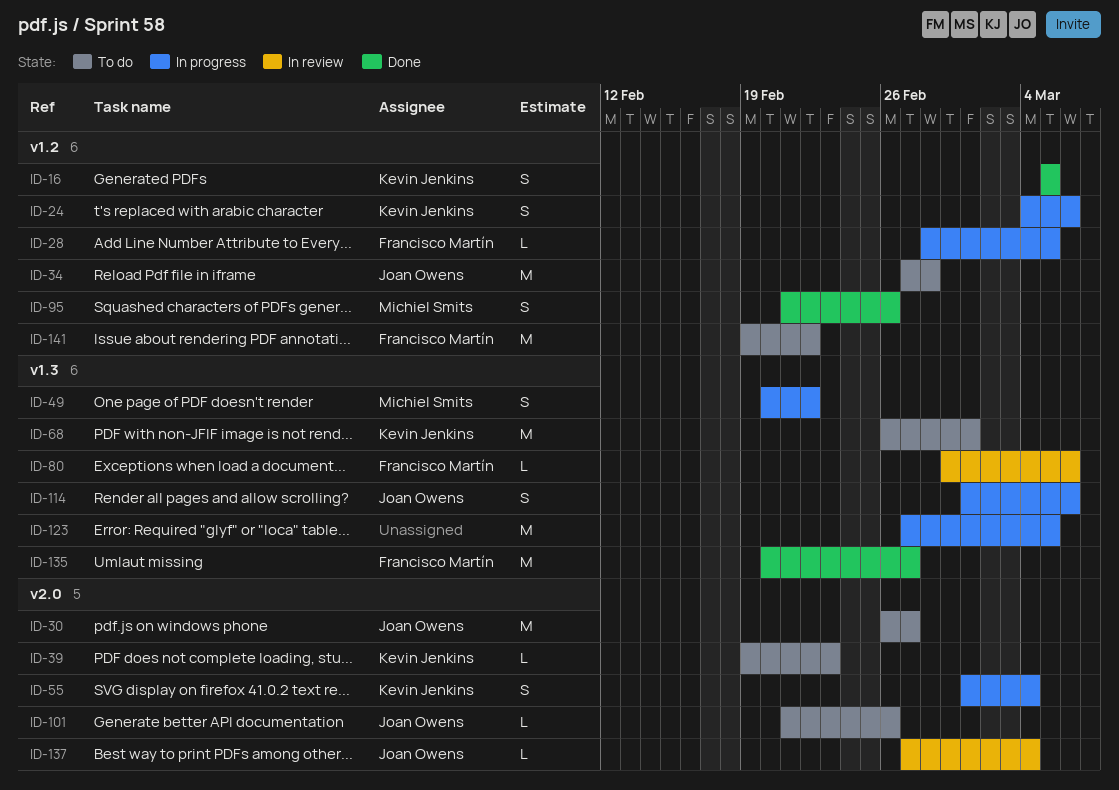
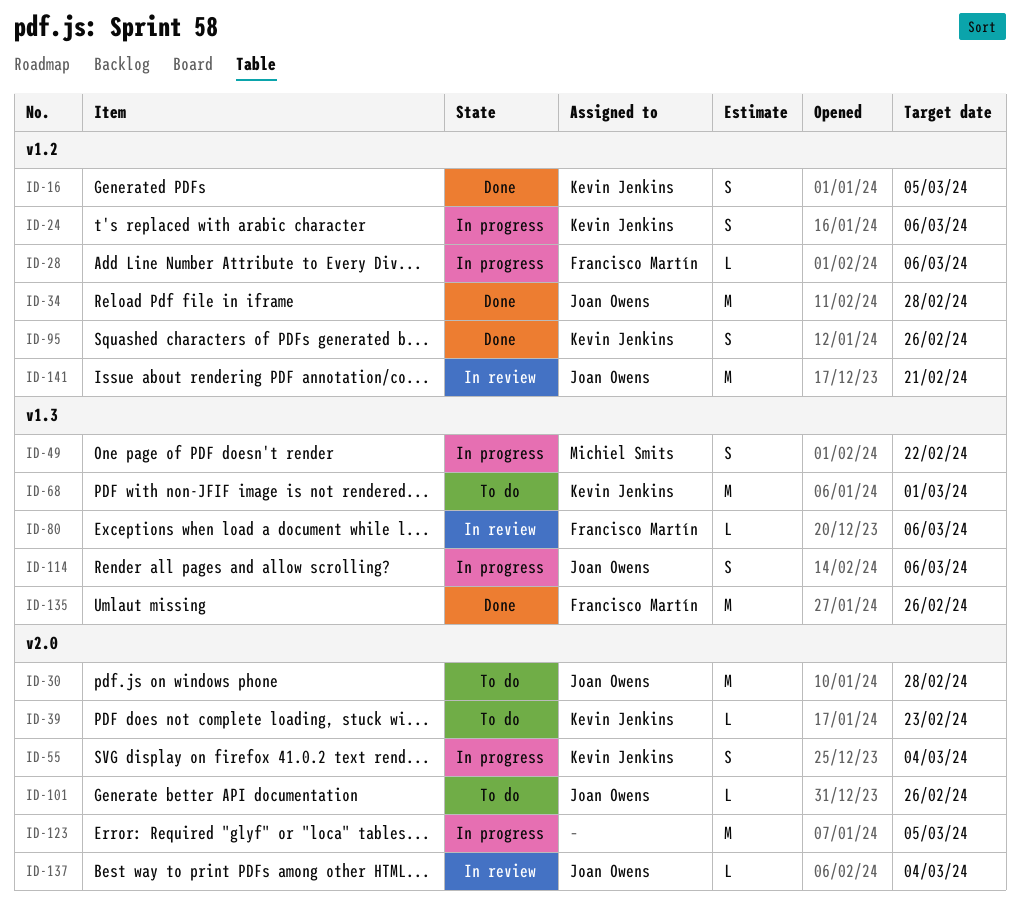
ID-28, due: Mar 5 -> Mar 6
ID-30, due: Feb 27 -> Feb 28
ID-34, status: To do -> Done
ID-95, owner: Michiel Smits -> Kevin Jenkins
ID-123, label: v1.3 -> v2.0
ID-135, due: Feb 27 -> Feb 26
ID-141, status: To do -> In review
ID-141, owner: Francisco Martín -> Joan Owens
ID-141, due: Feb 22 -> Feb 21

